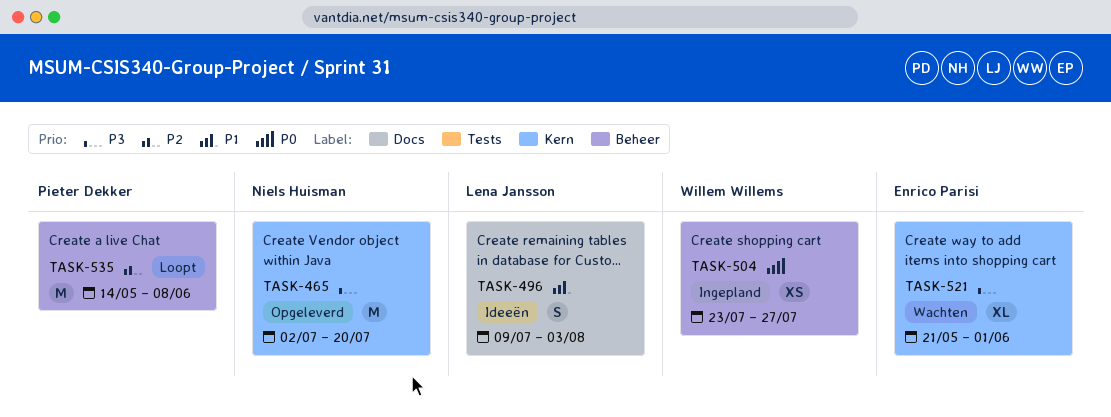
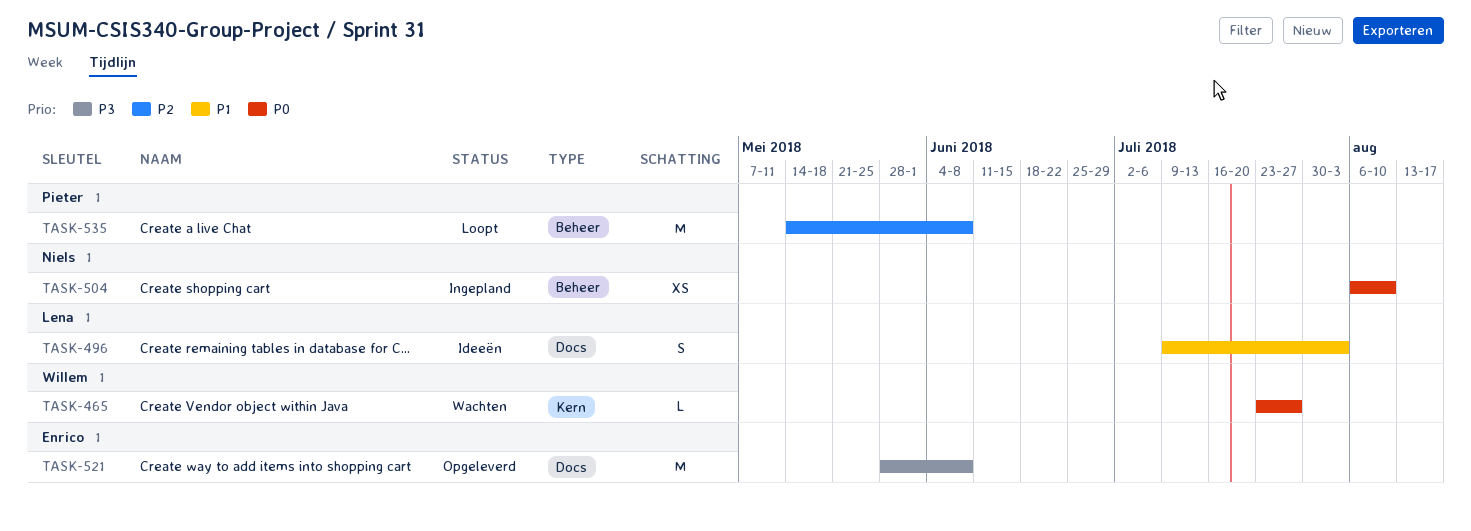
TASK-465, status: Opgeleverd -> Wachten
TASK-465, owner: Niels Huisman -> Willem Willems
TASK-465, priority: P3 -> P0
TASK-465, estimate: M -> L
TASK-465, start: Jul 2 -> Jul 23
TASK-465, due: Jul 20 -> Jul 27
TASK-504, owner: Willem Willems -> Niels Huisman
TASK-504, start: Jul 23 -> Aug 6
TASK-504, due: Jul 27 -> Aug 10
TASK-521, status: Wachten -> Opgeleverd
TASK-521, label: Kern -> Docs
TASK-521, estimate: XL -> M
TASK-521, start: May 21 -> May 28
TASK-521, due: Jun 1 -> Jun 8

